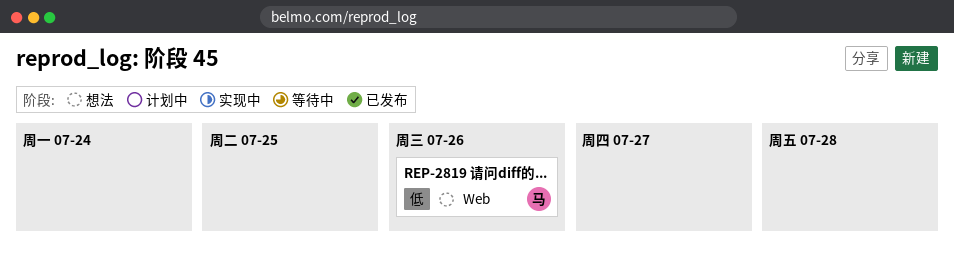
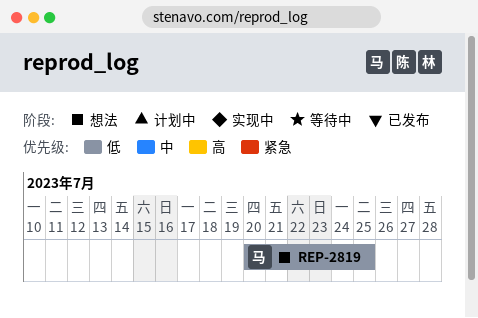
REP-2819, due: Jul 26 -> Jul 25

